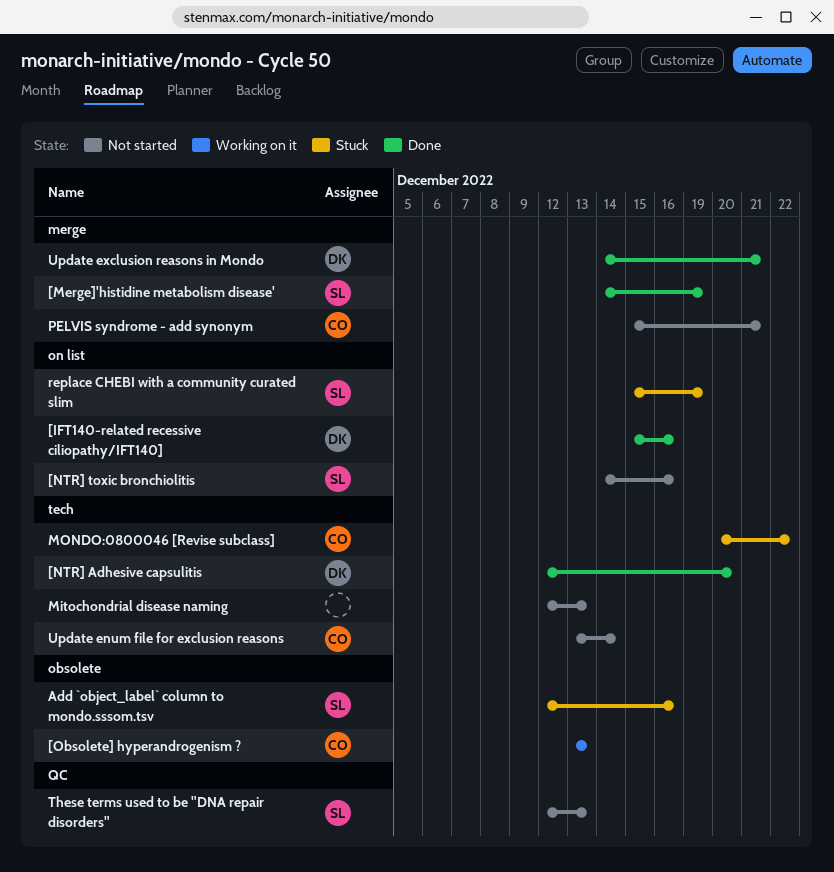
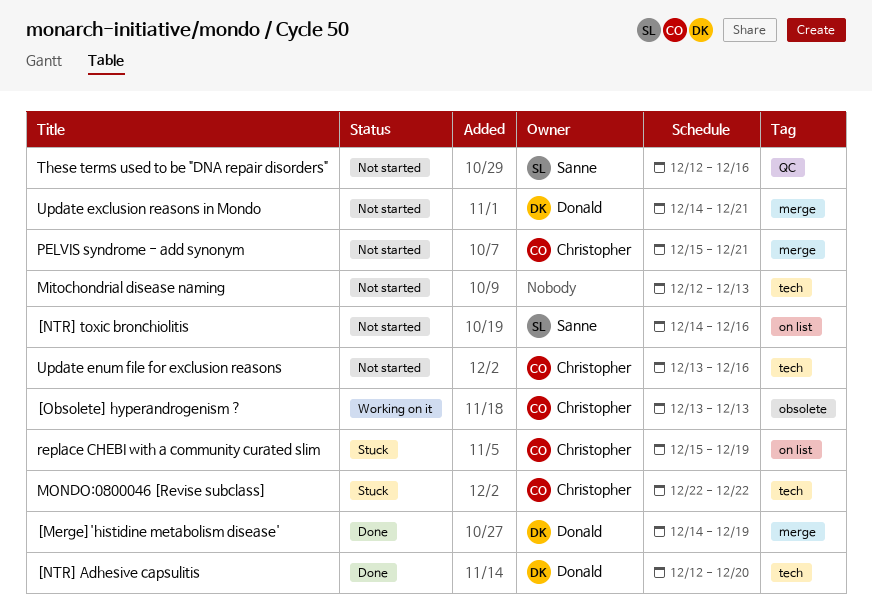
[IFT140-related recessive ciliopathy/IFT140]: present -> none
[Merge]'histidine metabolism disease', owner: Sanne -> Donald
Add `object_label` column to mondo.sssom.tsv: present -> none
MONDO:0800046 [Revise subclass], start: Dec 20 -> Dec 22
replace CHEBI with a community curated slim, owner: Sanne -> Christopher
These terms used to be "DNA repair disorders", due: Dec 13 -> Dec 16
Update enum file for exclusion reasons, due: Dec 14 -> Dec 16
Update exclusion reasons in Mondo, status: Done -> Not started

